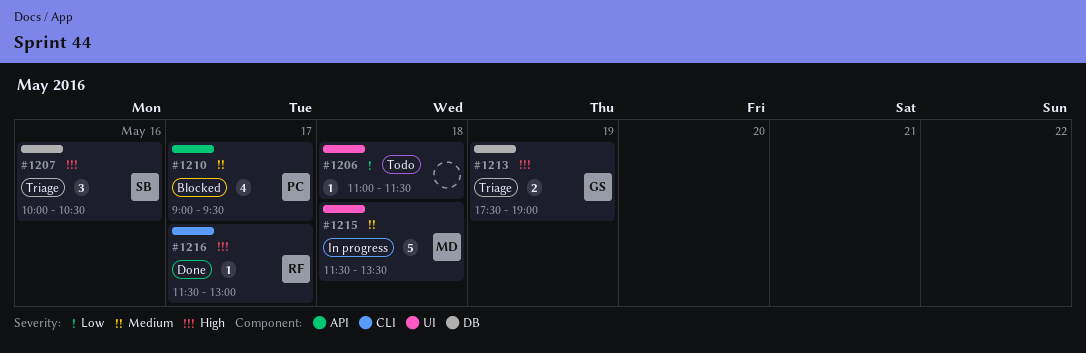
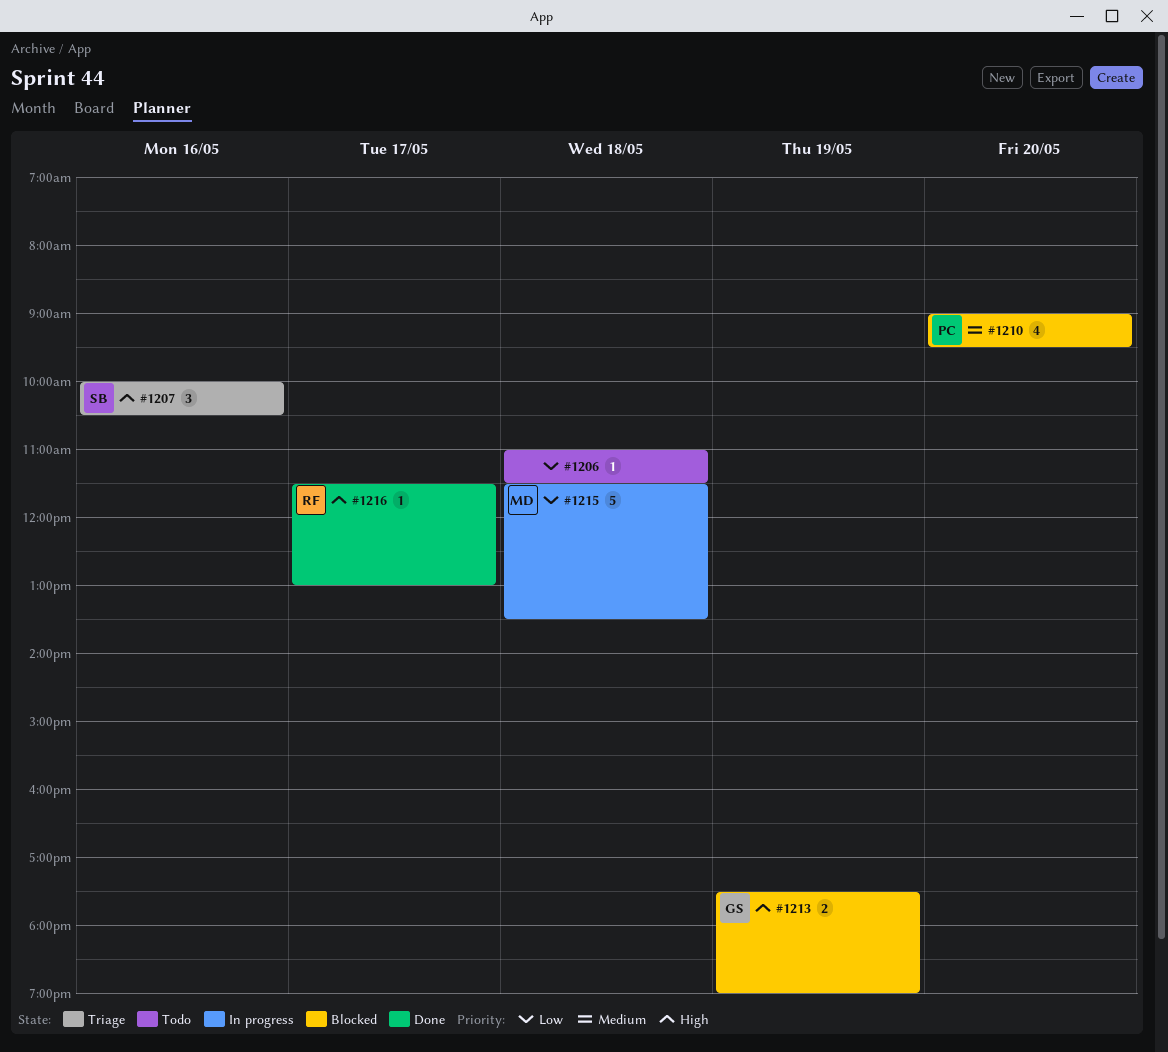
#1210, day: May 17 -> May 20
#1213, status: Triage -> Blocked
#1215, priority: Medium -> Low

